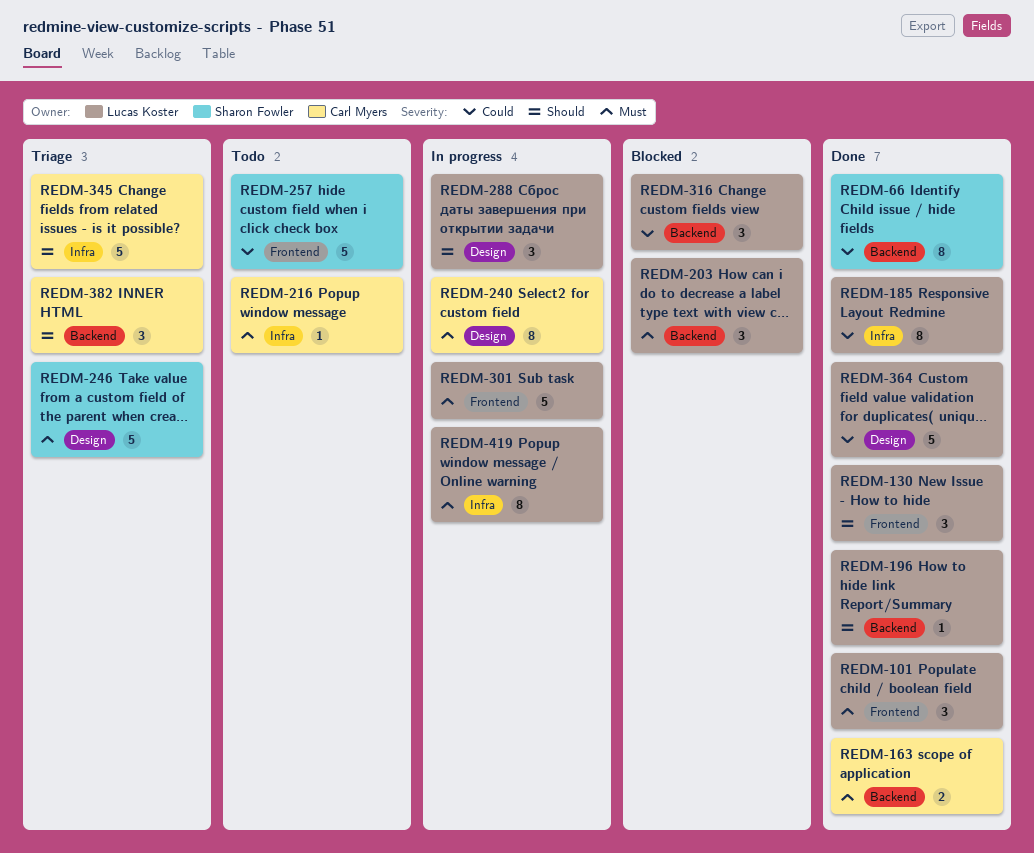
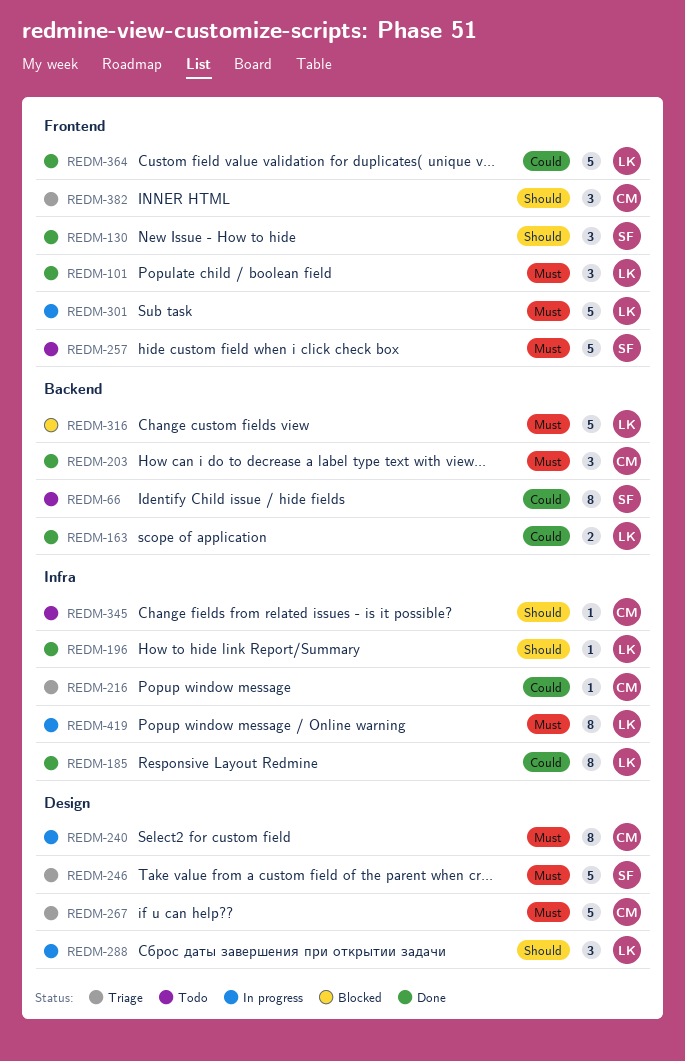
REDM-66, status: Done -> Todo
REDM-130, owner: Lucas Koster -> Sharon Fowler
REDM-163, owner: Carl Myers -> Lucas Koster
REDM-163, priority: Must -> Could
REDM-196, label: Backend -> Infra
REDM-203, status: Blocked -> Done
REDM-203, owner: Lucas Koster -> Carl Myers
REDM-216, status: Todo -> Triage
REDM-216, priority: Must -> Could
REDM-257, priority: Could -> Must
REDM-267: none -> present
REDM-316, priority: Could -> Must
REDM-316, estimate: 3 -> 5
REDM-345, status: Triage -> Todo
REDM-345, estimate: 5 -> 1
REDM-364, label: Design -> Frontend
REDM-382, label: Backend -> Frontend

